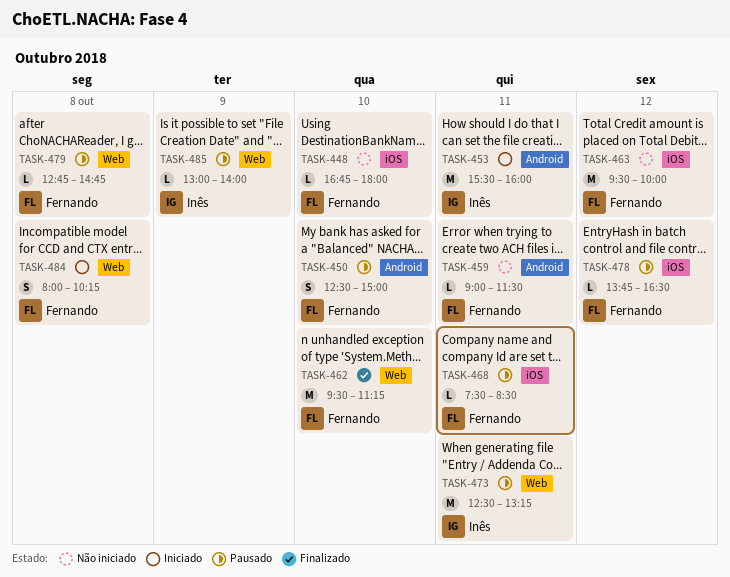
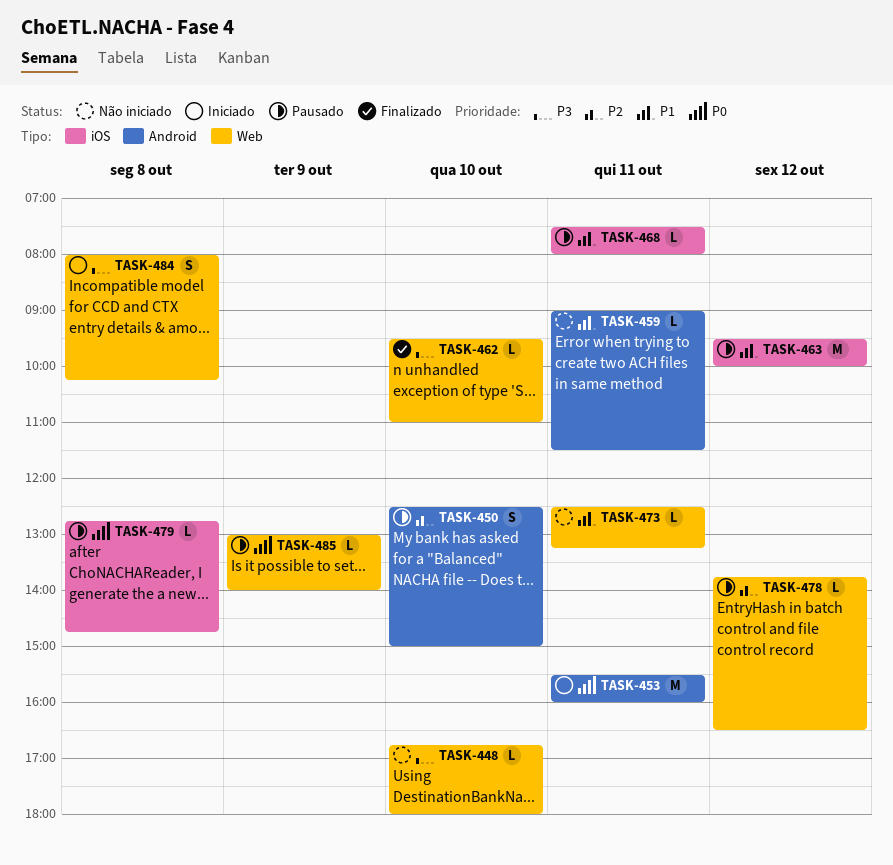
TASK-448, label: iOS -> Web
TASK-462, estimate: M -> L
TASK-462, ends: 11:15 -> 11:00
TASK-463, status: Não iniciado -> Pausado
TASK-468, ends: 08:30 -> 08:00
TASK-473, status: Pausado -> Não iniciado
TASK-473, estimate: M -> L
TASK-478, label: iOS -> Web
TASK-479, label: Web -> iOS

